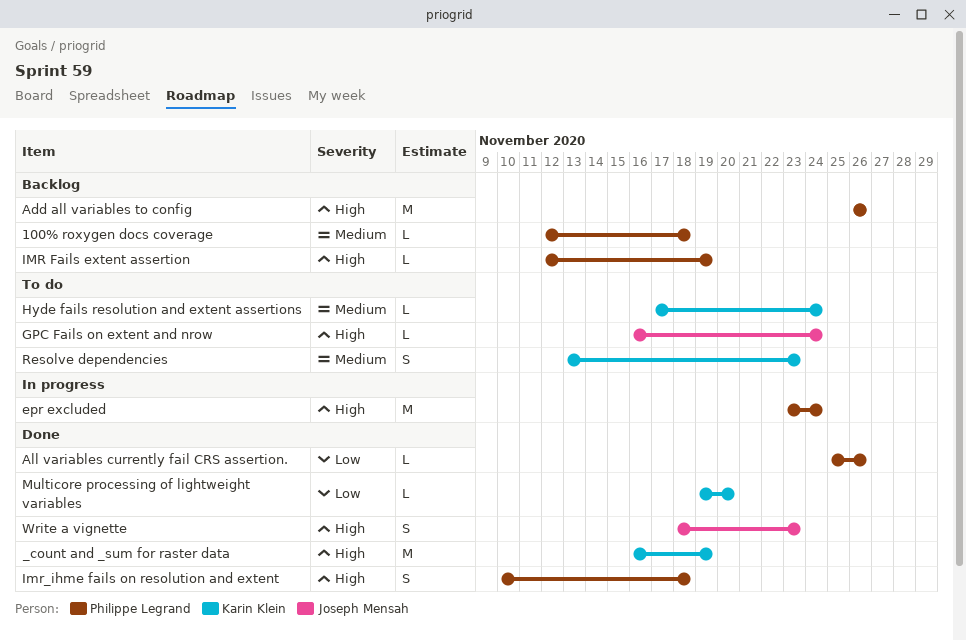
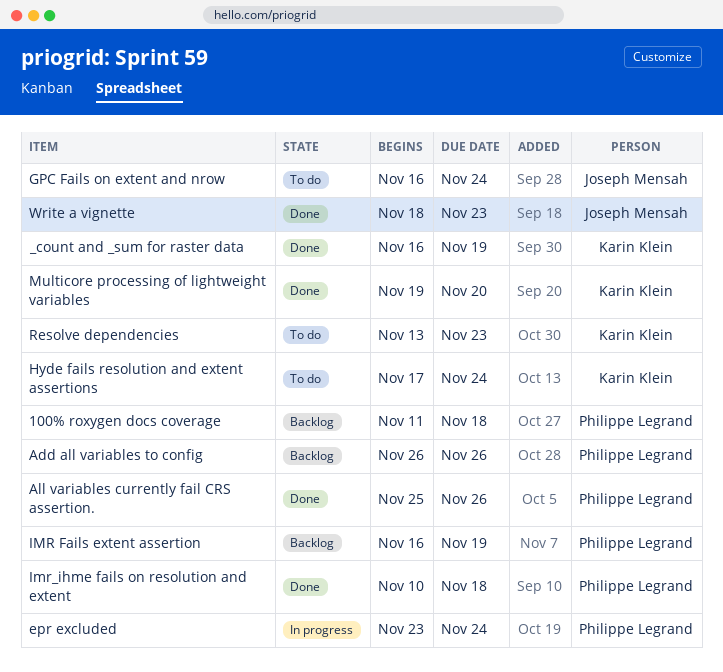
100% roxygen docs coverage, start: Nov 12 -> Nov 11
IMR Fails extent assertion, start: Nov 12 -> Nov 16

